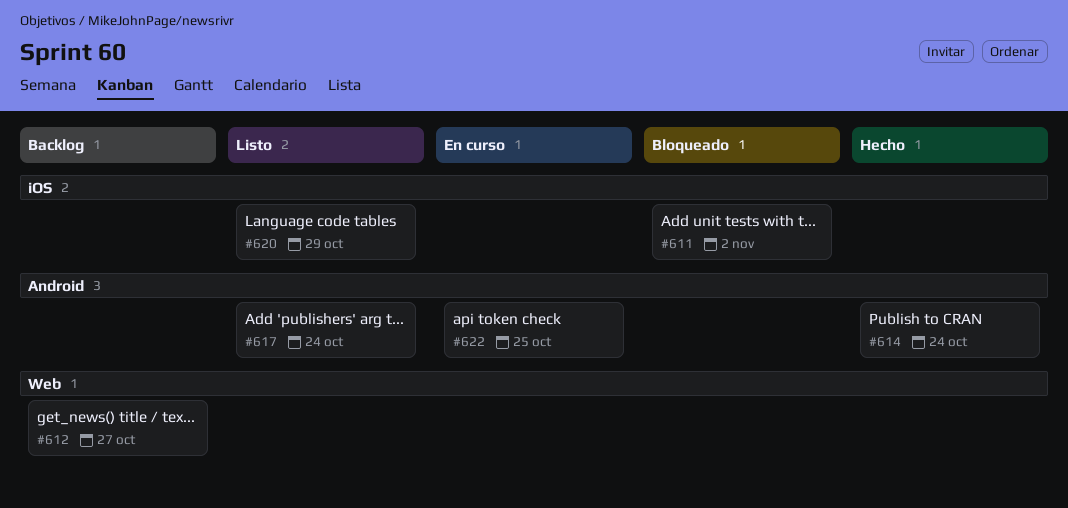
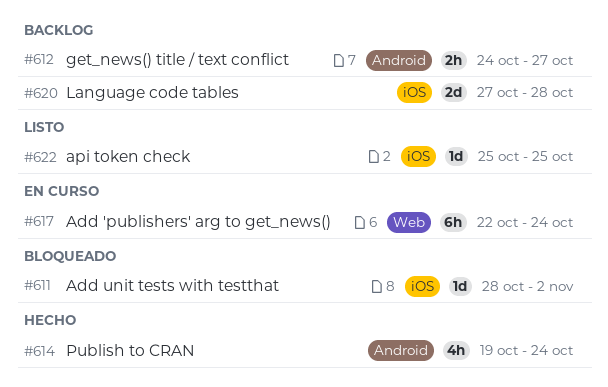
#612, label: Web -> Android
#617, status: Listo -> En curso
#617, label: Android -> Web
#620, status: Listo -> Backlog
#620, due: Oct 29 -> Oct 28
#622, status: En curso -> Listo
#622, label: Android -> iOS

